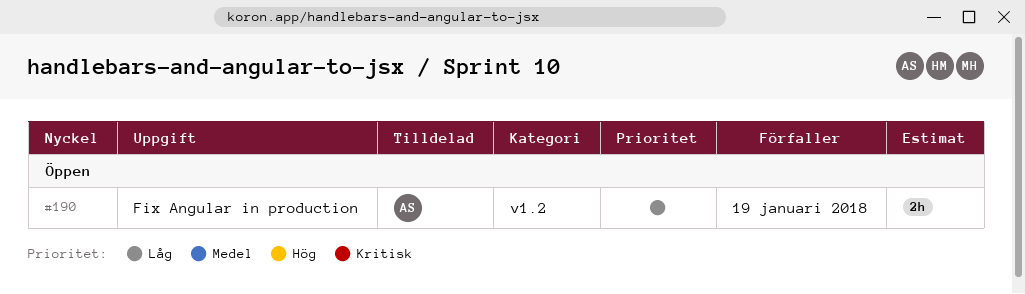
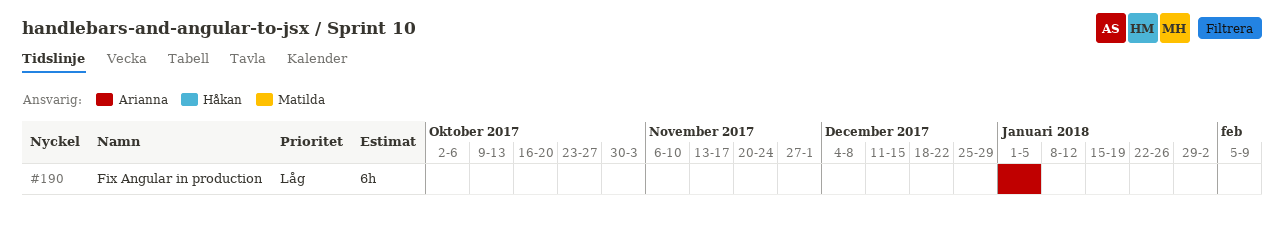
#190, estimate: 2h -> 6h
#190, due: Jan 19 -> Jan 5

